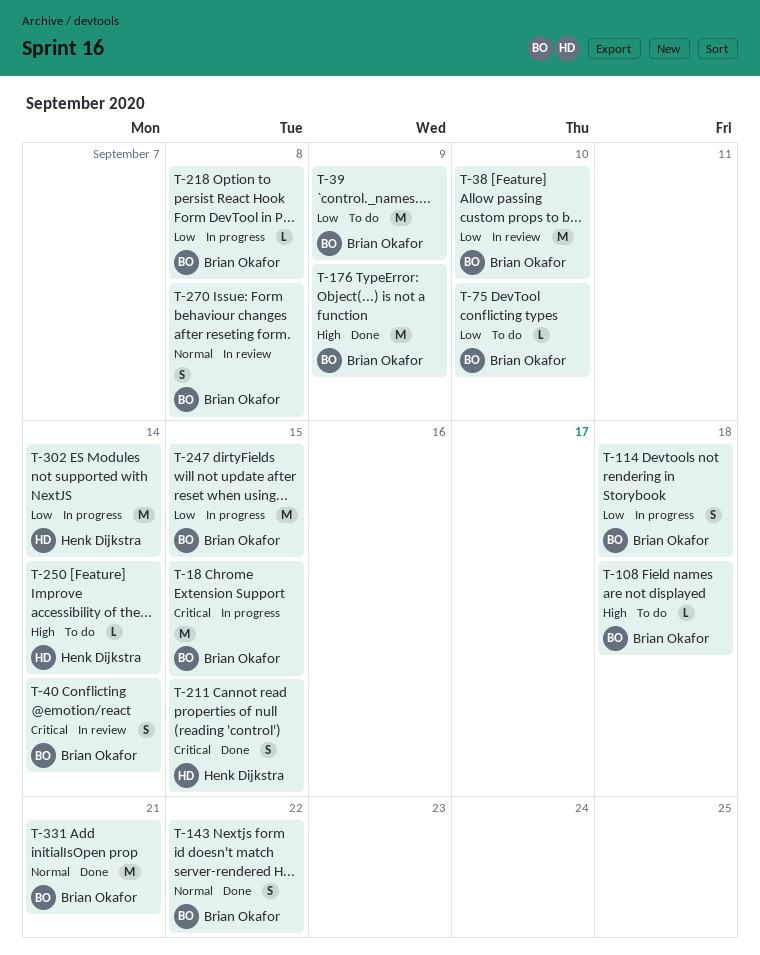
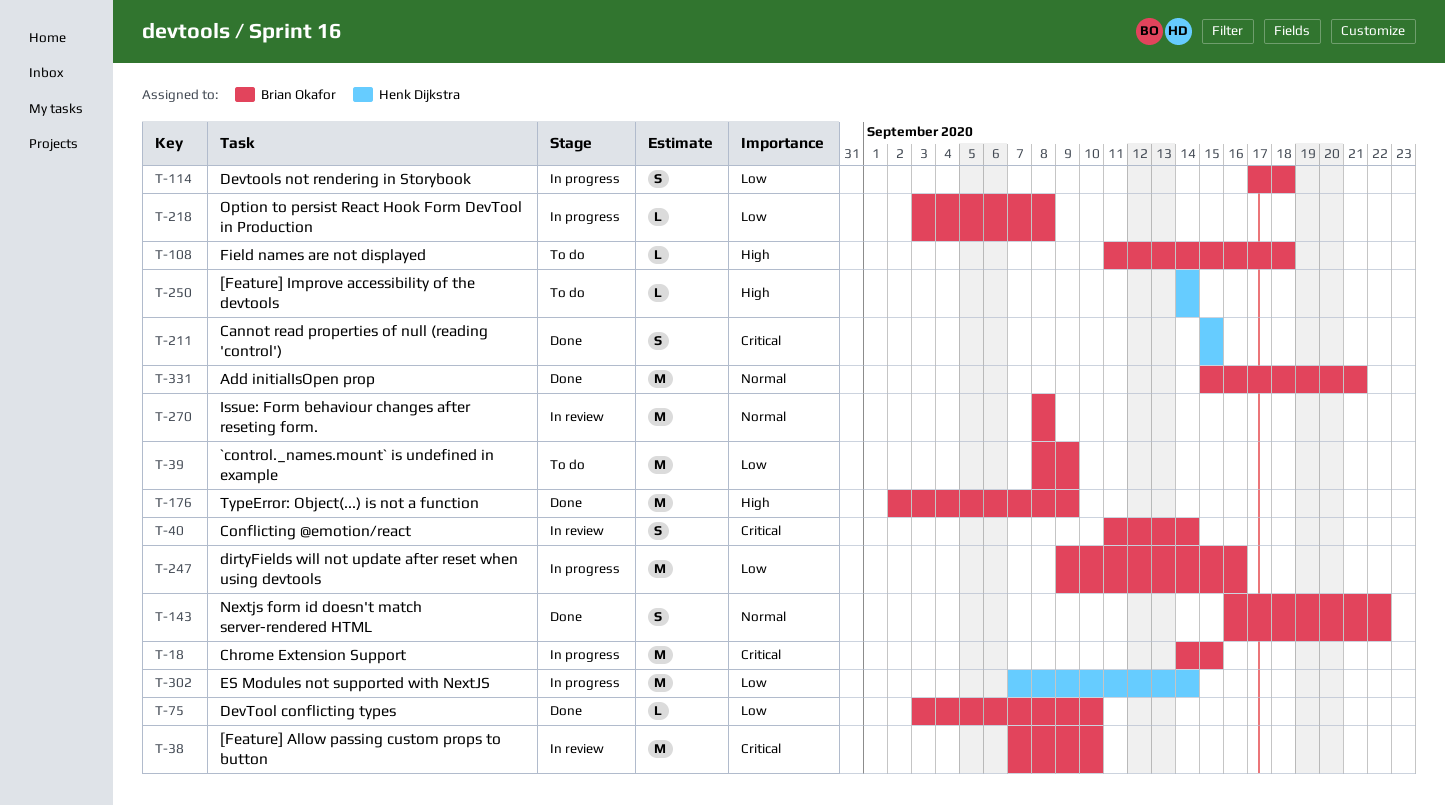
T-38, priority: Low -> Critical
T-75, status: To do -> Done
T-247, due: Sep 15 -> Sep 16
T-270, estimate: S -> M

